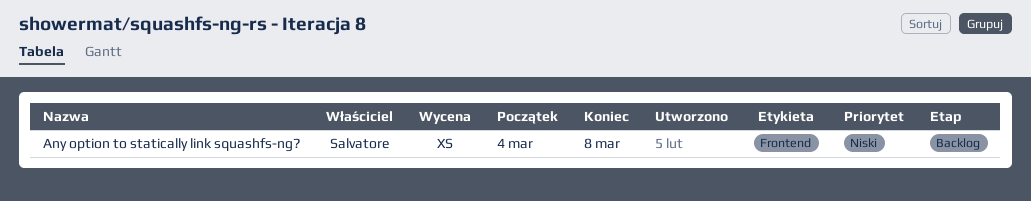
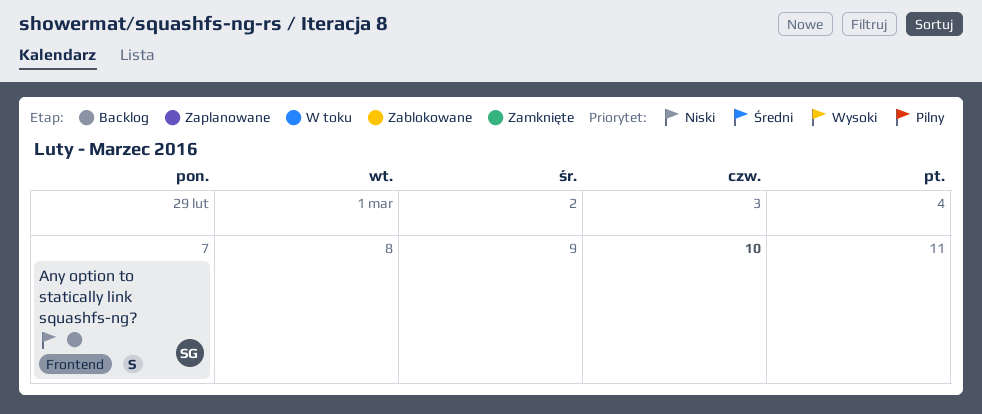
Any option to statically link squashfs-ng?, estimate: XS -> S
Any option to statically link squashfs-ng?, due: Mar 8 -> Mar 7

